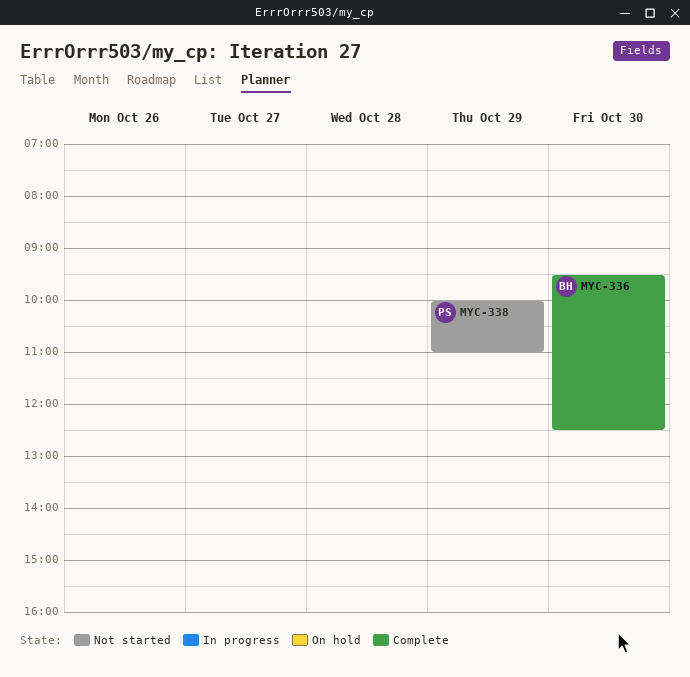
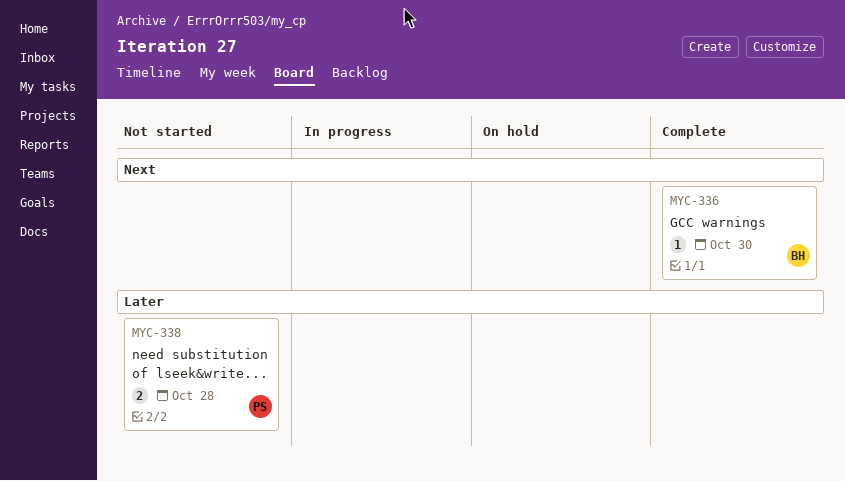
MYC-338, day: Oct 29 -> Oct 28

